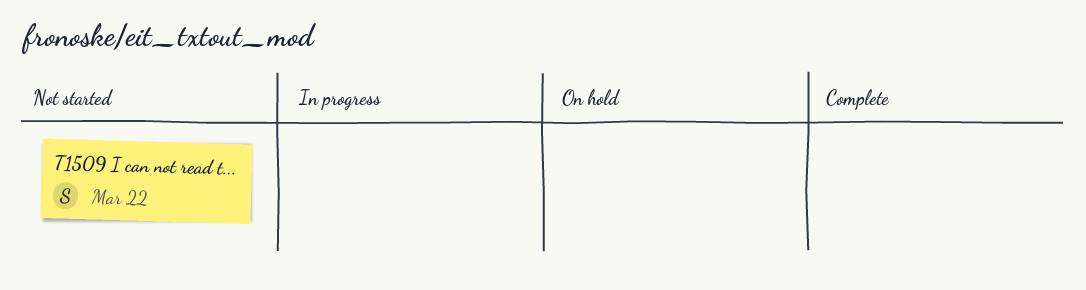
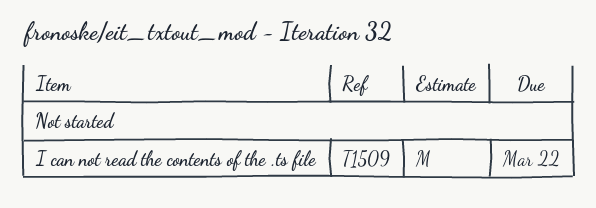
T1509, estimate: S -> M

